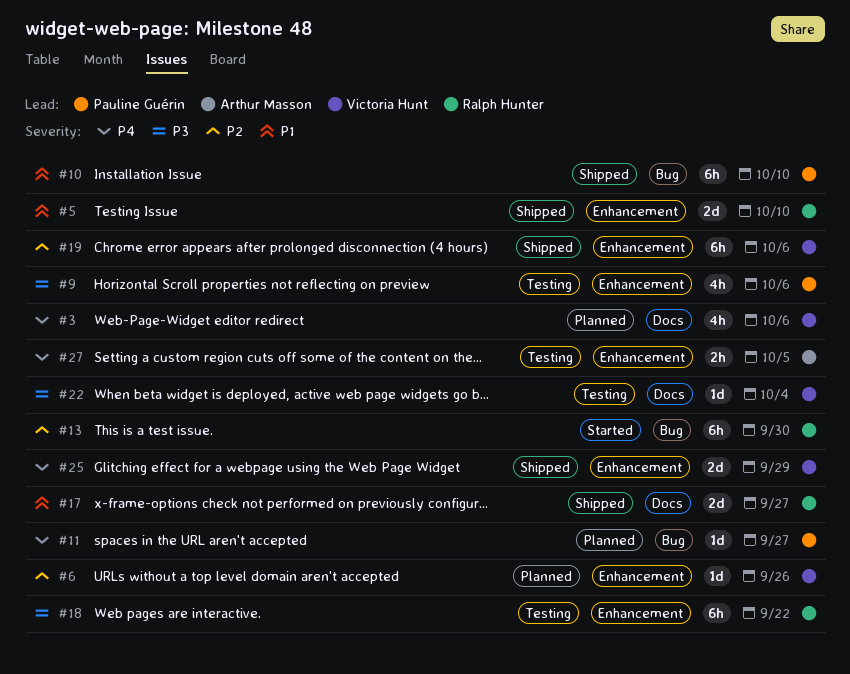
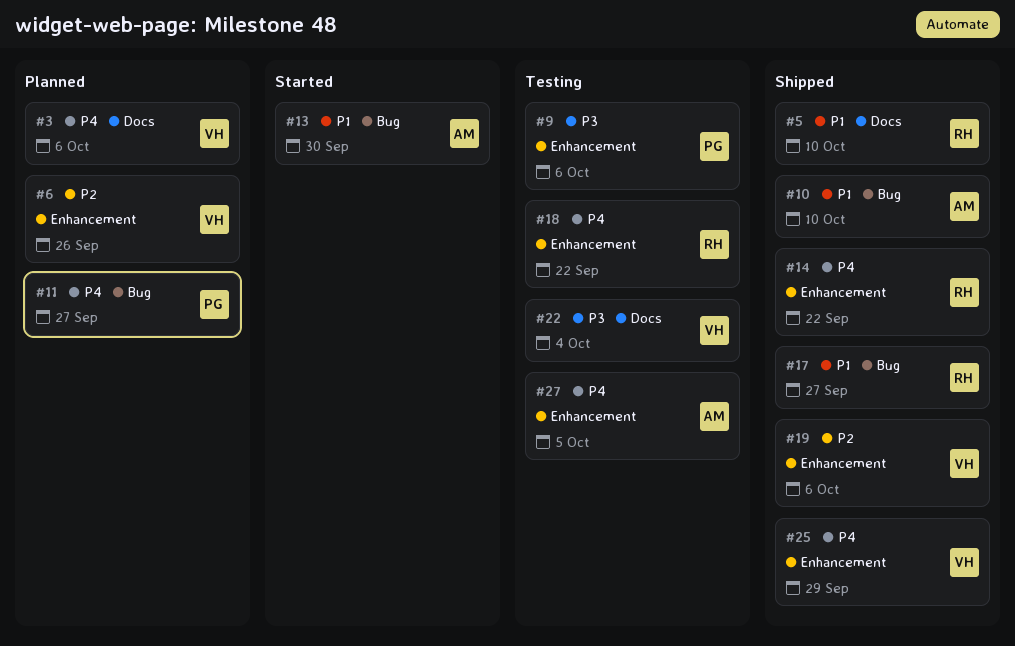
#5, label: Enhancement -> Docs
#10, owner: Pauline Guérin -> Arthur Masson
#13, owner: Ralph Hunter -> Arthur Masson
#13, priority: P2 -> P1
#14: none -> present
#17, label: Docs -> Bug
#18, priority: P3 -> P4

